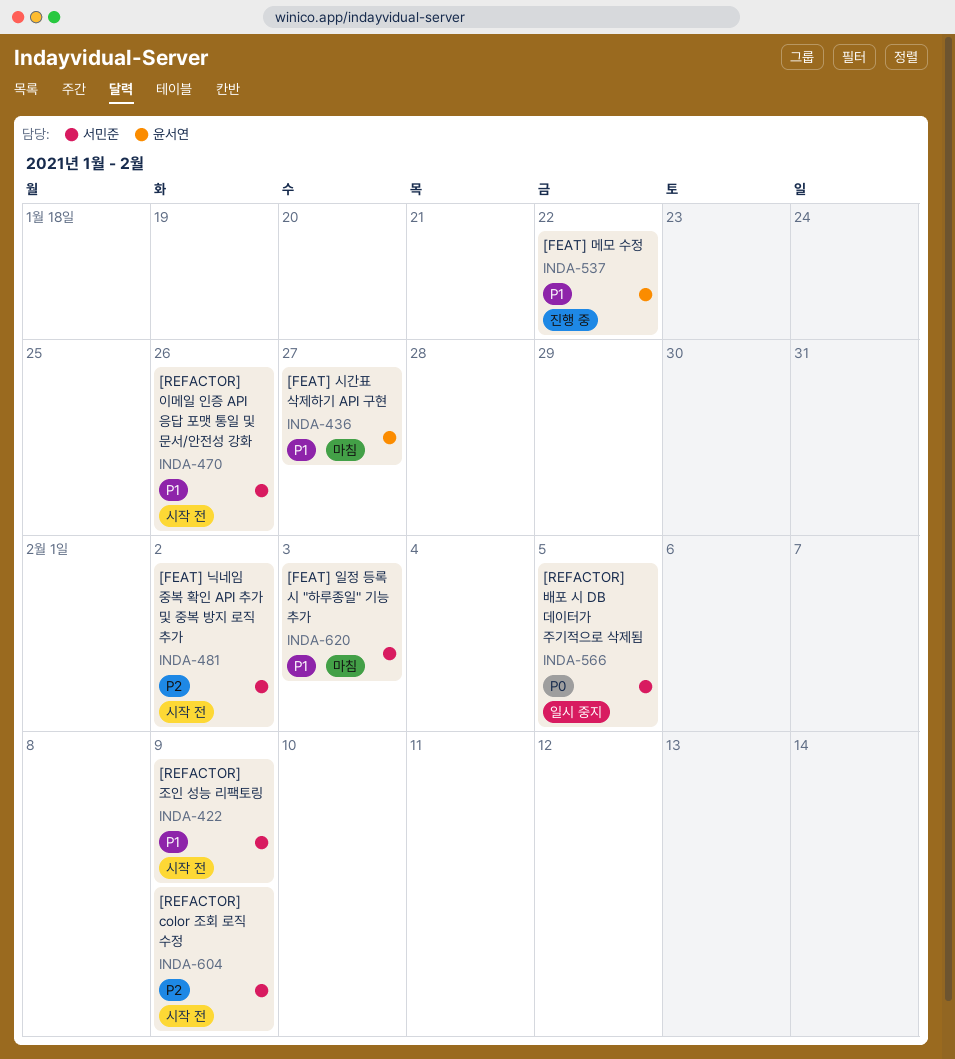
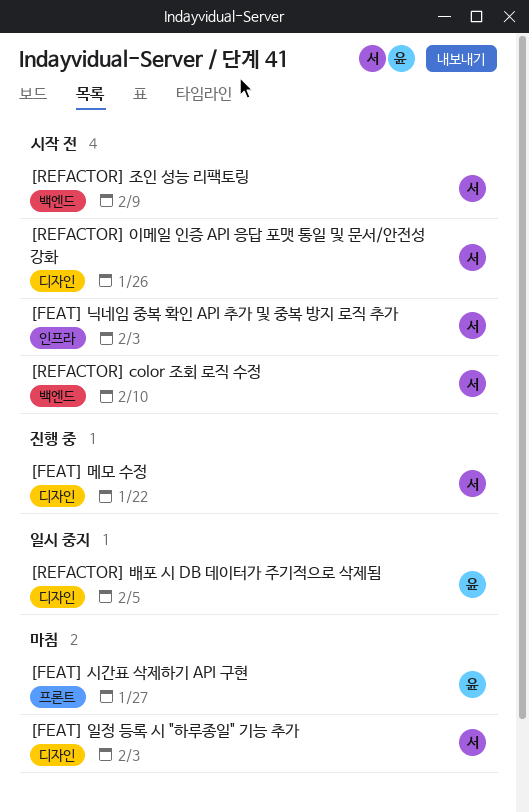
[FEAT] 닉네임 중복 확인 API 추가 및 중복 방지 로직 추가, due: Feb 2 -> Feb 3
[FEAT] 메모 수정, owner: 윤서연 -> 서민준
[REFACTOR] color 조회 로직 수정, due: Feb 9 -> Feb 10
[REFACTOR] 배포 시 DB 데이터가 주기적으로 삭제됨, owner: 서민준 -> 윤서연

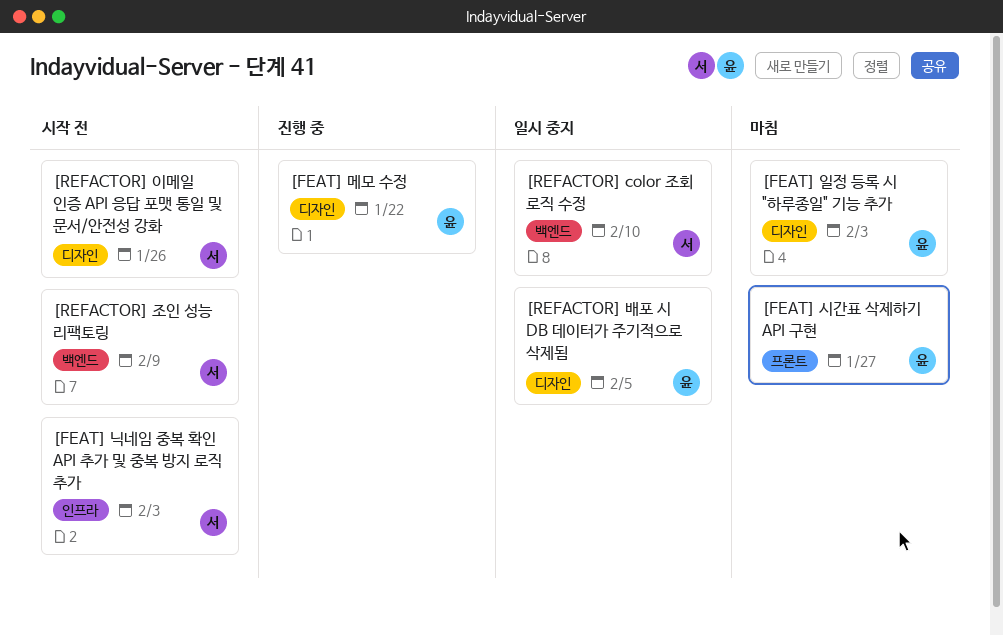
[FEAT] 메모 수정, owner: 서 -> 윤
[FEAT] 일정 등록 시 "하루종일" 기능 추가, owner: 서 -> 윤
[REFACTOR] color 조회 로직 수정, status: 시작 전 -> 일시 중지

